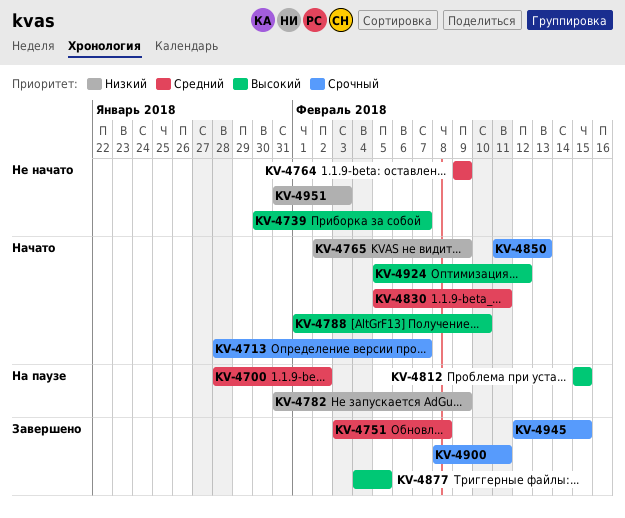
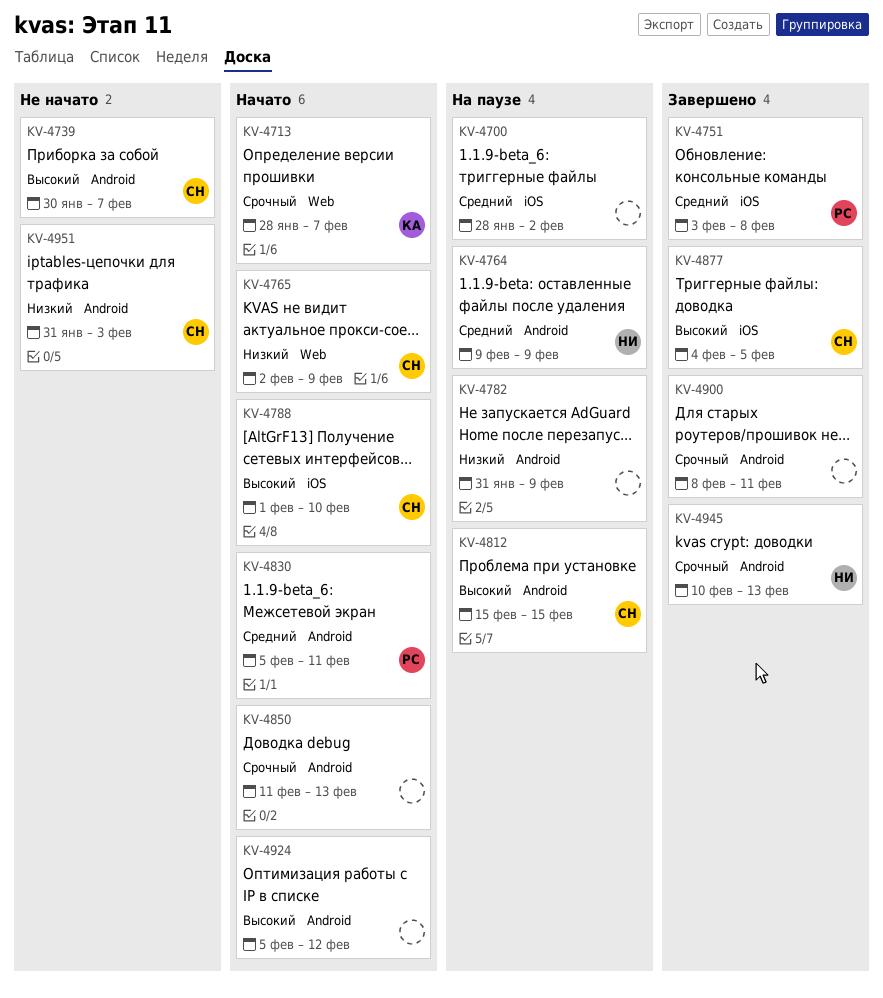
KV-4764, status: Не начато -> На паузе
KV-4945, start: Feb 12 -> Feb 10
KV-4945, due: Feb 15 -> Feb 13

